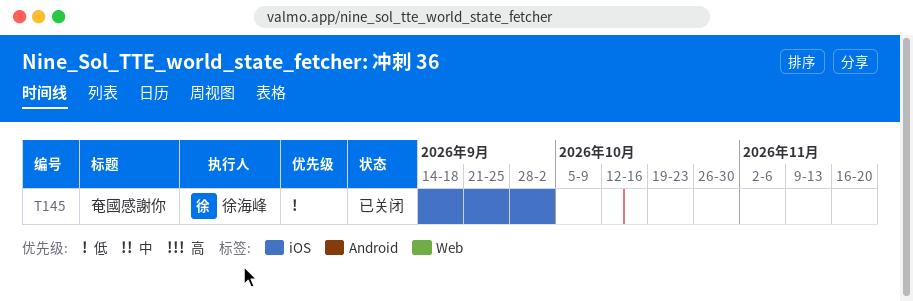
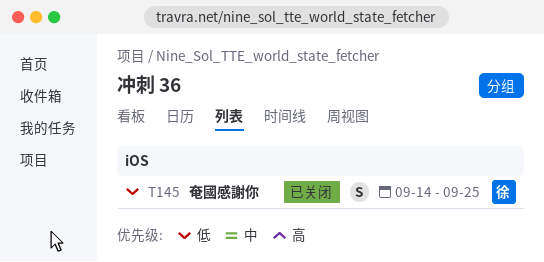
T145, due: Oct 2 -> Sep 25

